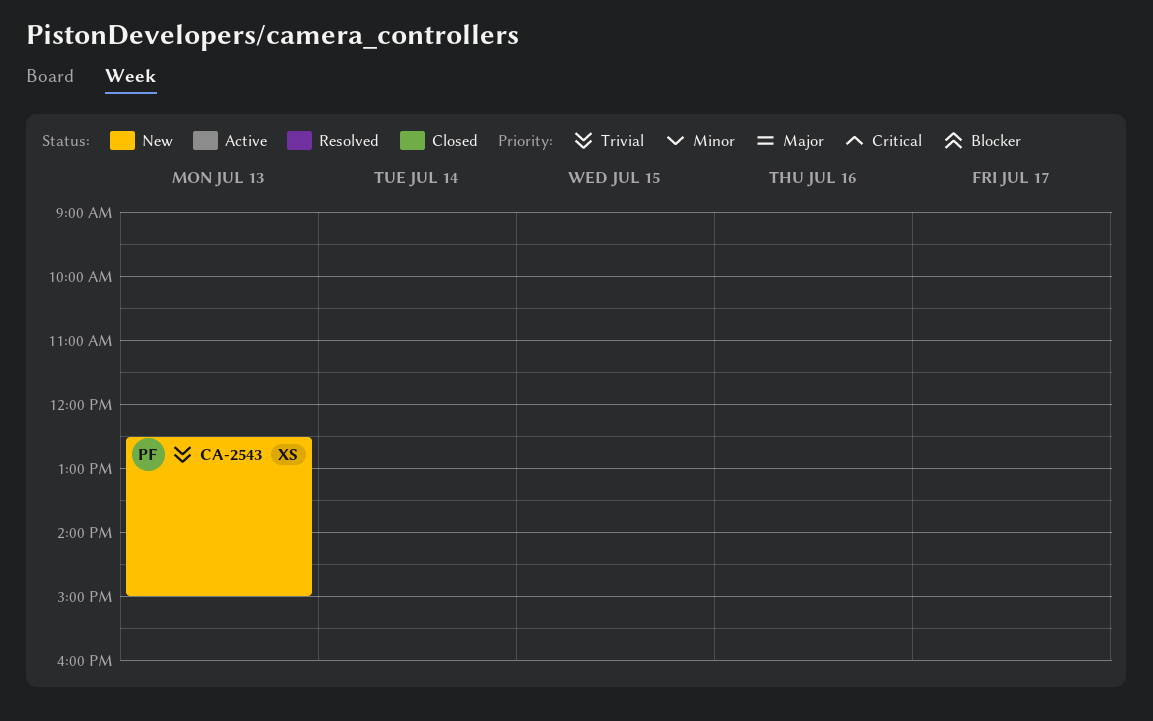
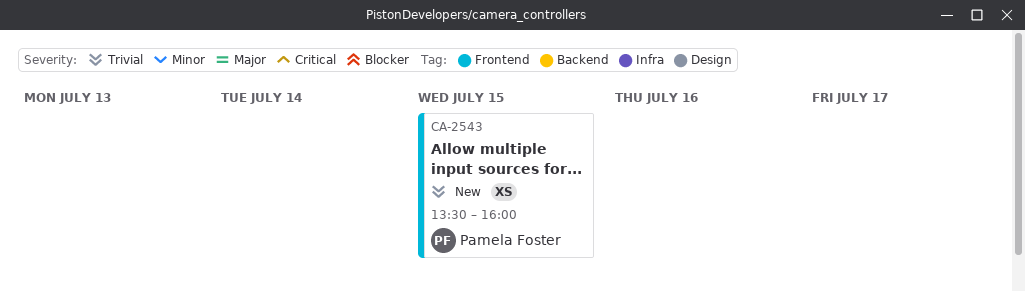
CA-2543, day: Jul 13 -> Jul 15
CA-2543, begins: 12:30 -> 13:30
CA-2543, ends: 15:00 -> 16:00

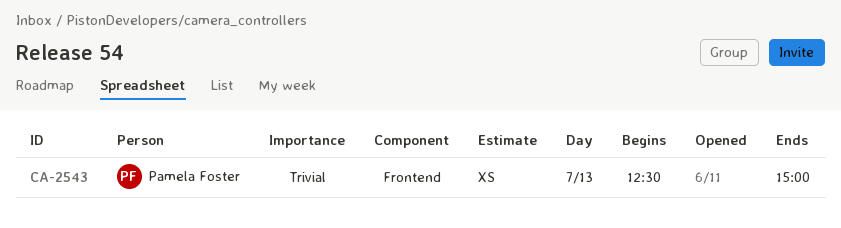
CA-2543, day: Jul 15 -> Jul 13
CA-2543, begins: 13:30 -> 12:30
CA-2543, ends: 16:00 -> 15:00

